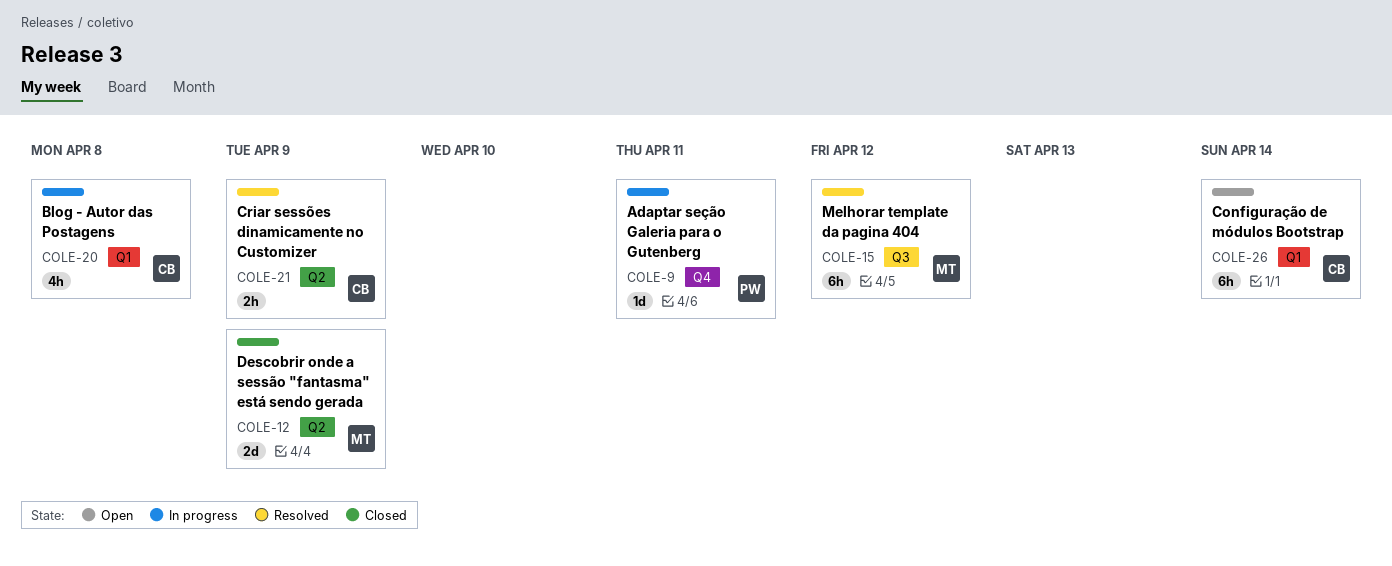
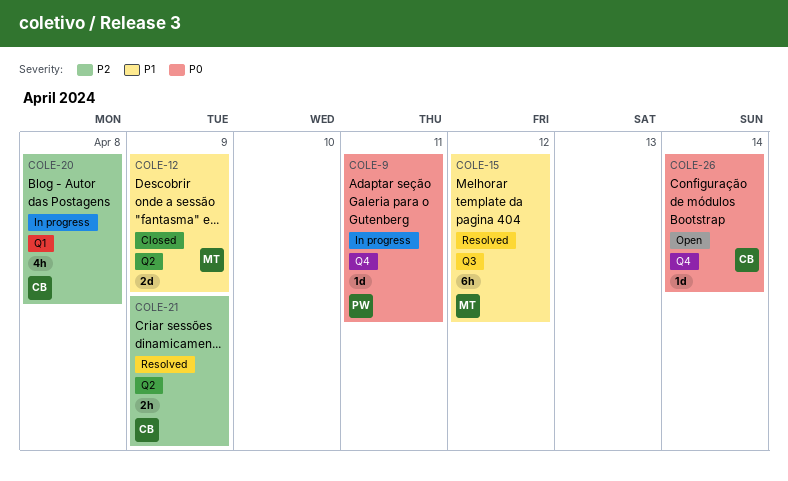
COLE-26, label: Q1 -> Q4
COLE-26, estimate: 6h -> 1d

